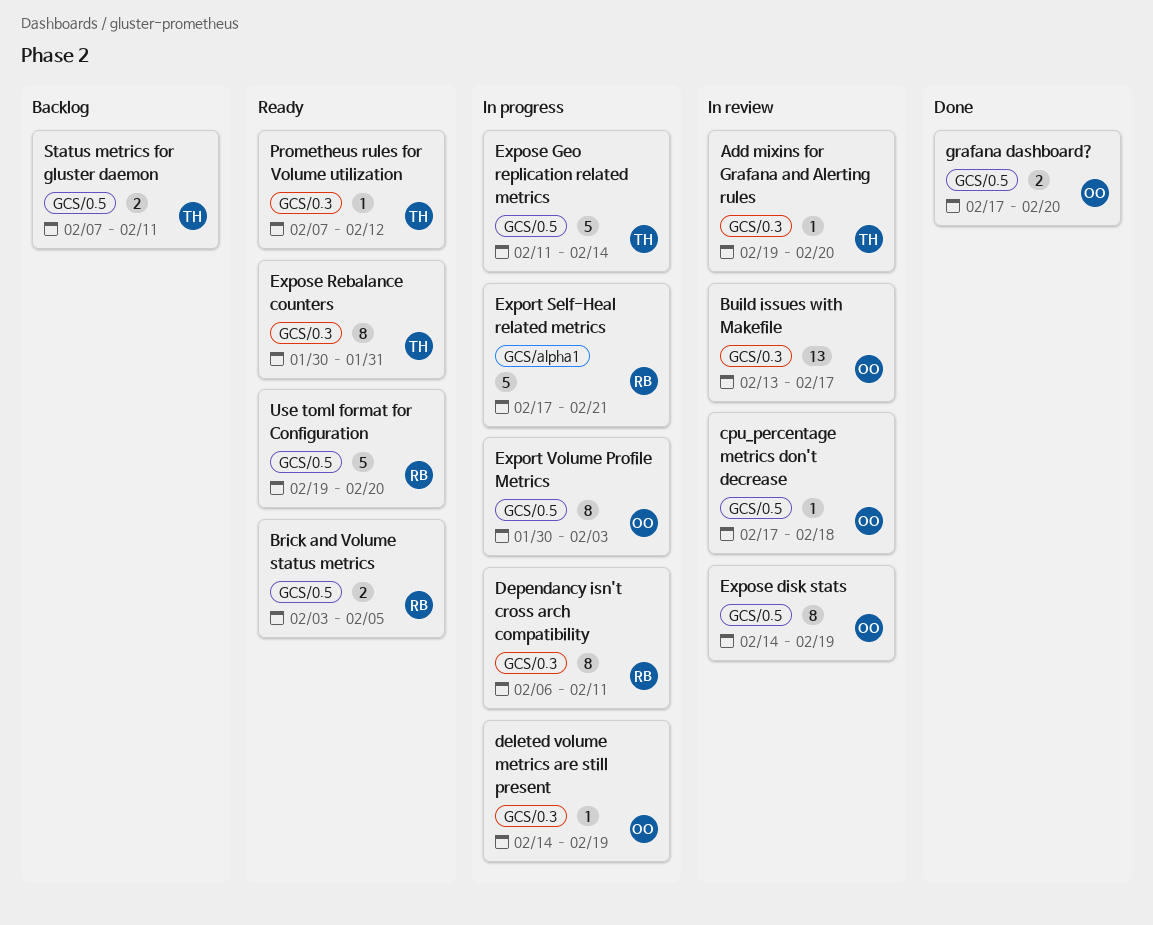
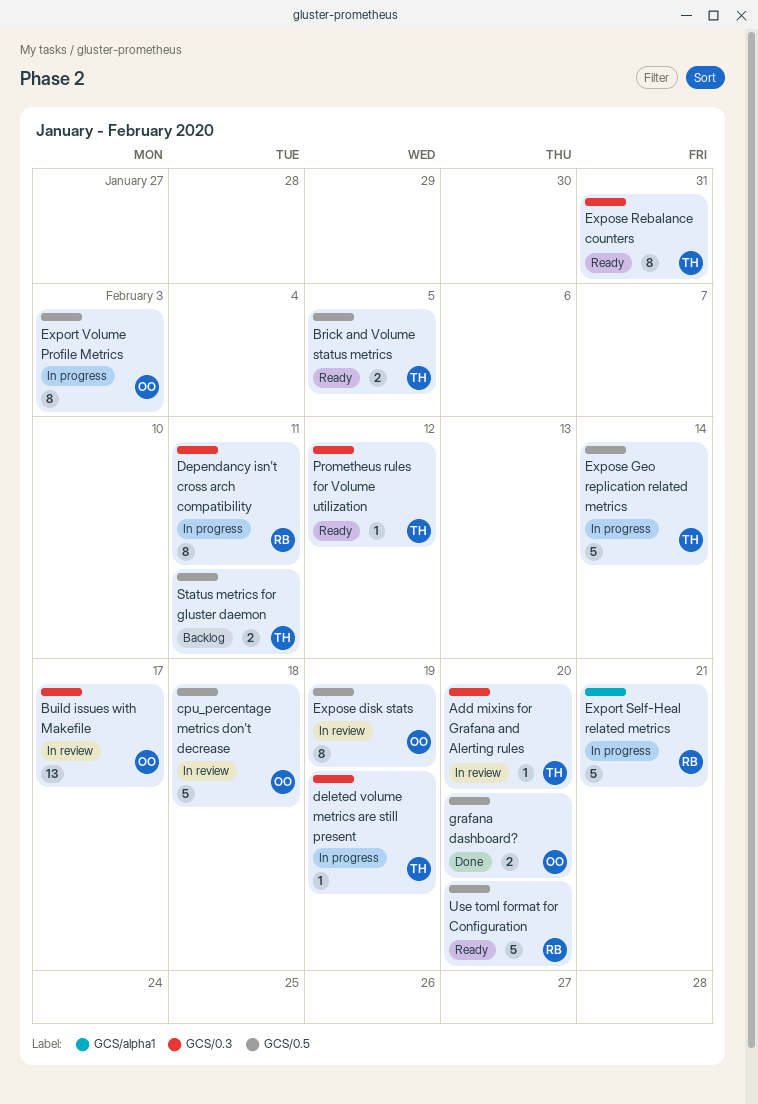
Brick and Volume status metrics, owner: RB -> TH
cpu_percentage metrics don't decrease, estimate: 1 -> 5
deleted volume metrics are still present, owner: OO -> TH

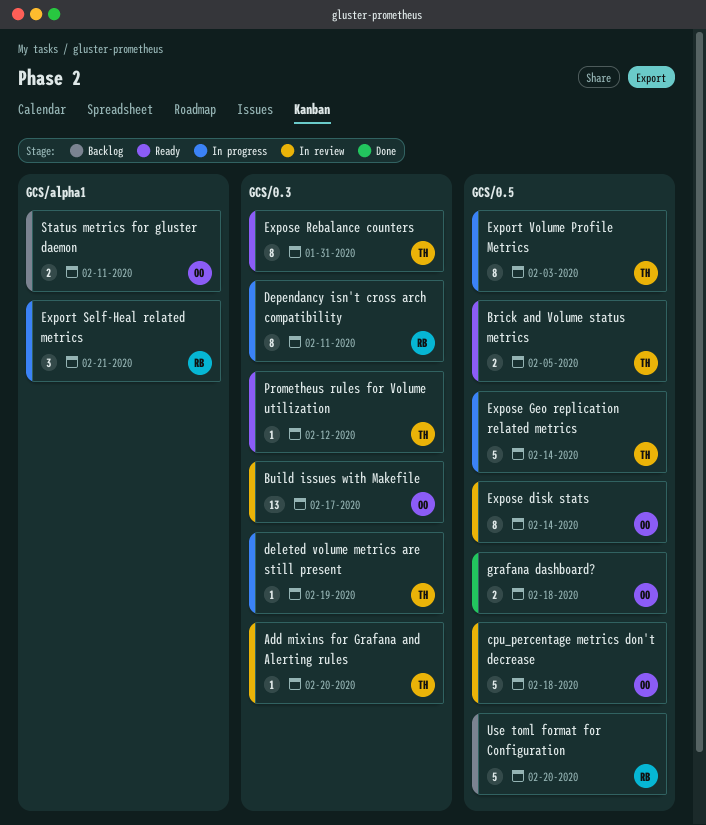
Export Self-Heal related metrics, estimate: 5 -> 3
Export Volume Profile Metrics, owner: OO -> TH
Expose disk stats, due: Feb 19 -> Feb 14
grafana dashboard?, due: Feb 20 -> Feb 18
Status metrics for gluster daemon, owner: TH -> OO
Status metrics for gluster daemon, label: GCS/0.5 -> GCS/alpha1
Use toml format for Configuration, status: Ready -> Backlog

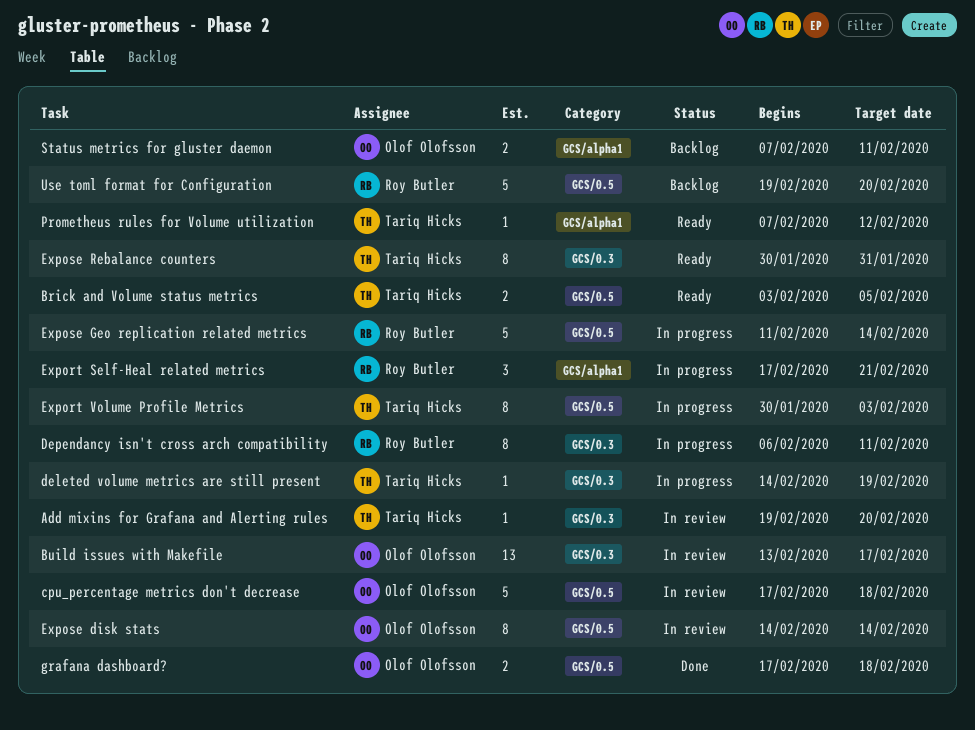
Expose Geo replication related metrics, owner: Tariq Hicks -> Roy Butler
Prometheus rules for Volume utilization, label: GCS/0.3 -> GCS/alpha1

